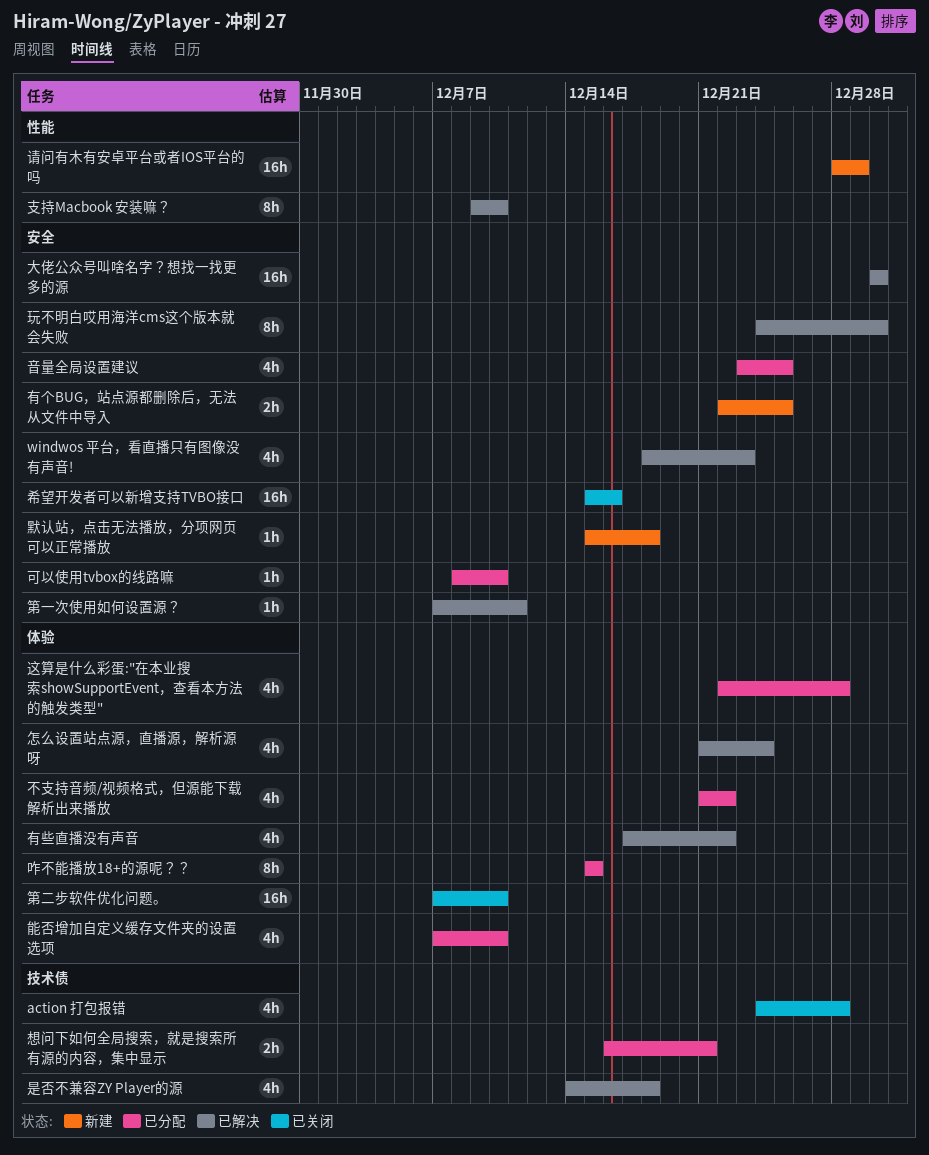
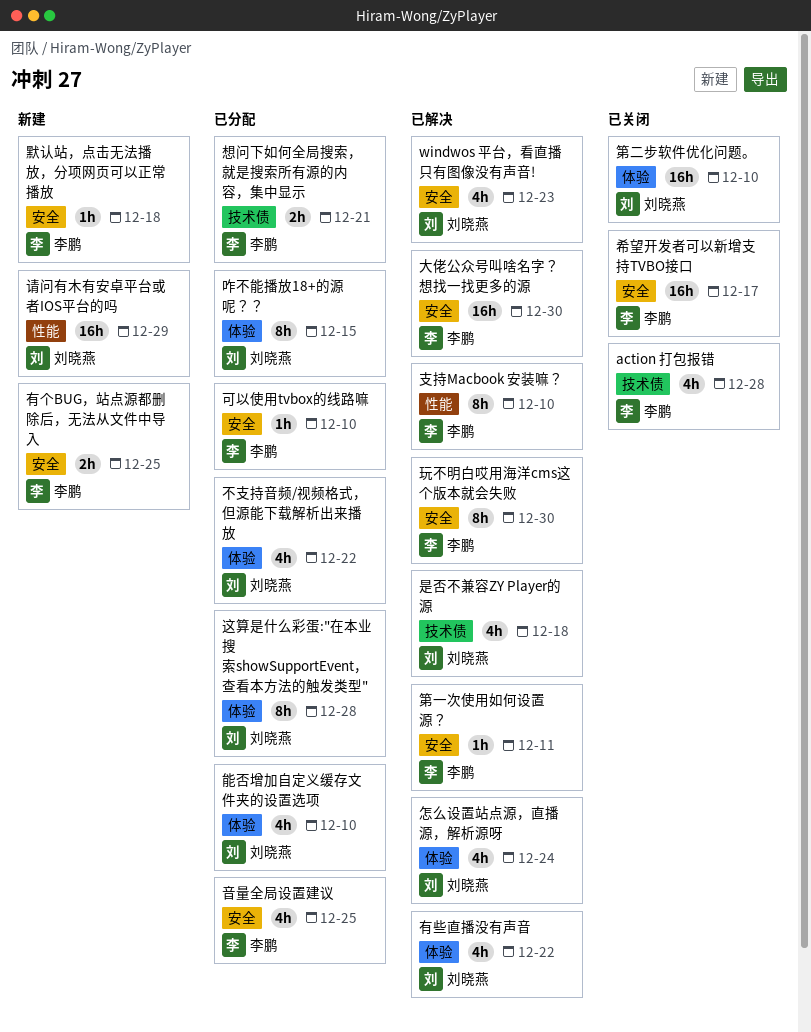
希望开发者可以新增支持TVBO接口, due: Dec 16 -> Dec 17
这算是什么彩蛋:"在本业搜索showSupportEvent，查看本方法的触发类型", estimate: 4h -> 8h

